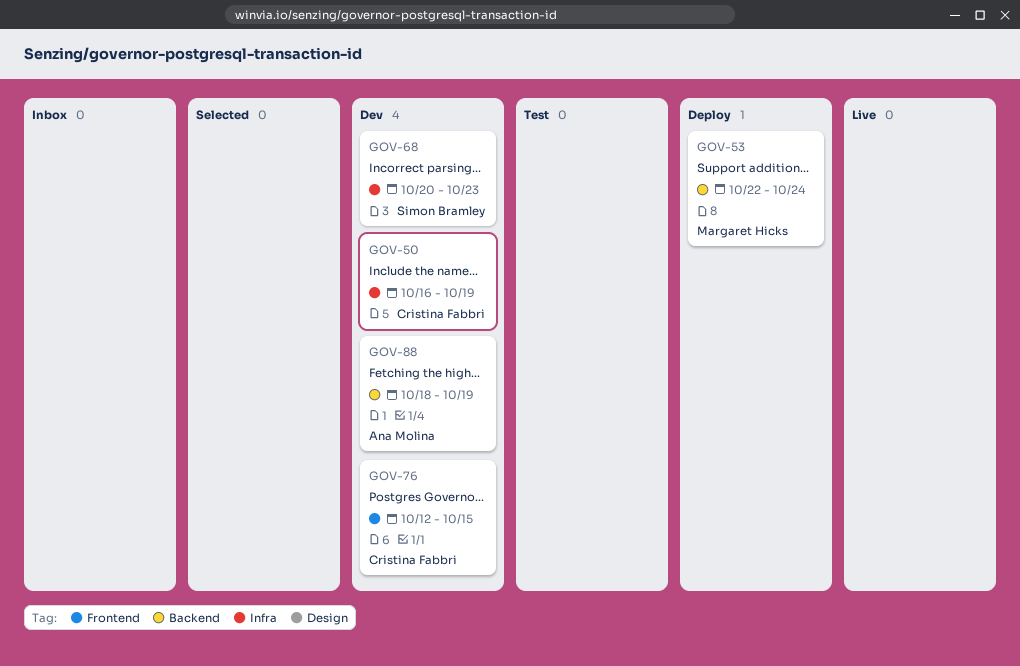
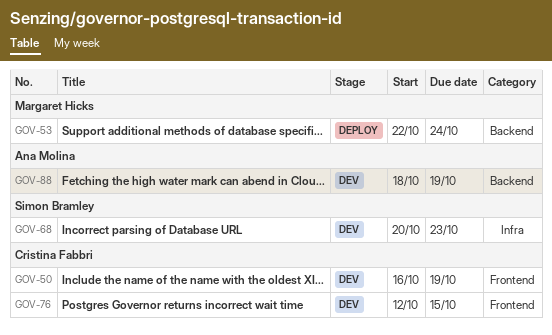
GOV-50, label: Infra -> Frontend

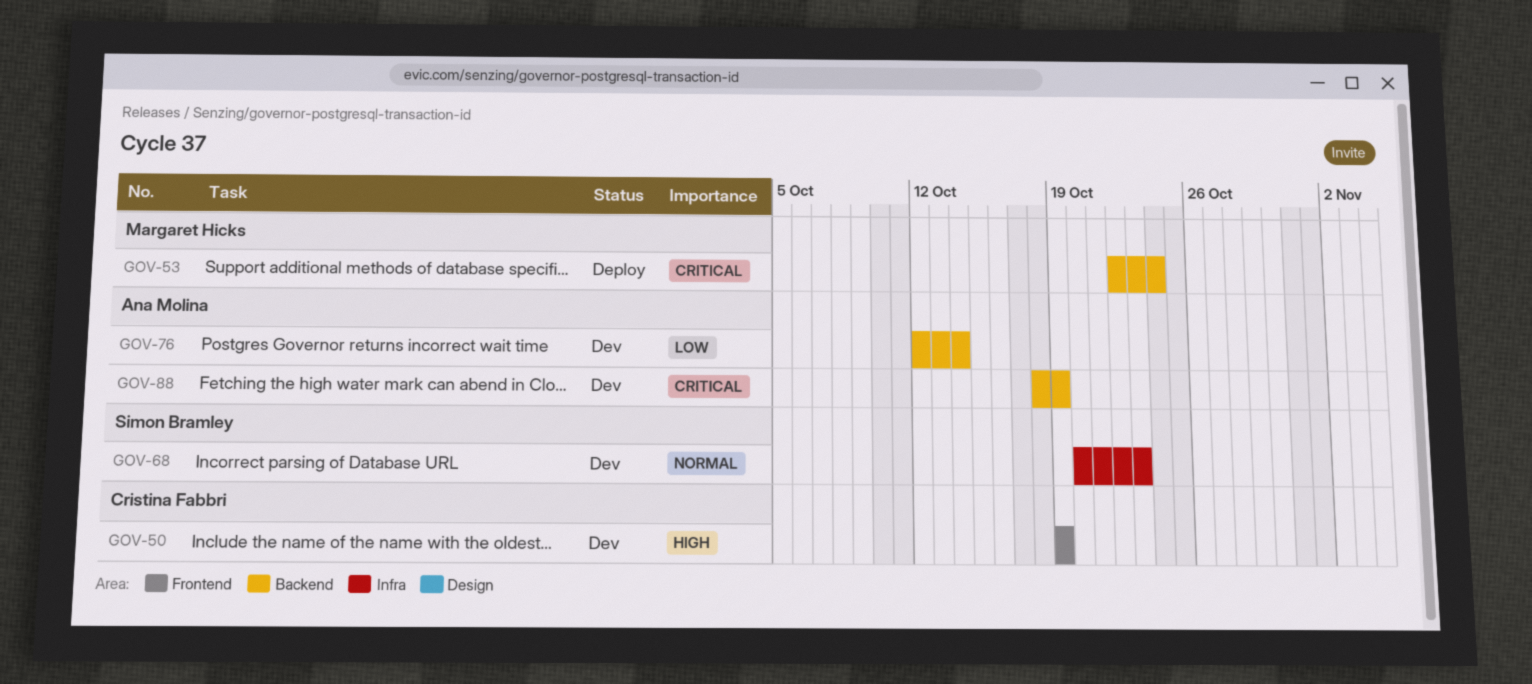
GOV-50, start: Oct 16 -> Oct 19
GOV-76, owner: Cristina Fabbri -> Ana Molina
GOV-76, label: Frontend -> Backend
GOV-76, due: Oct 15 -> Oct 14

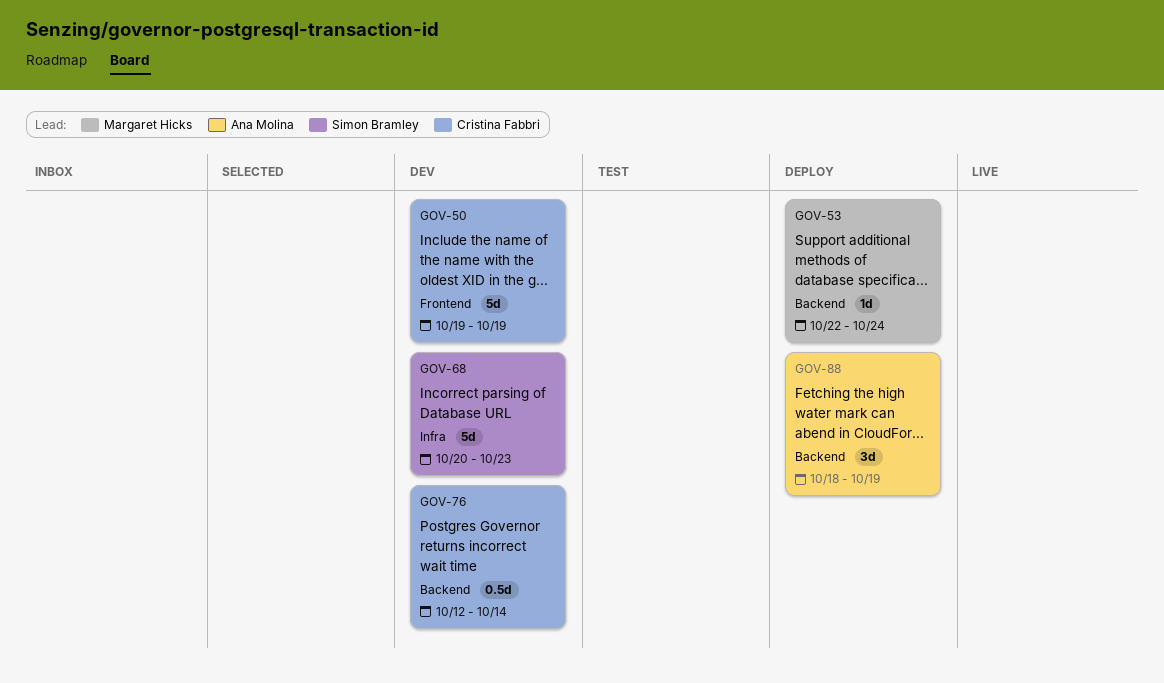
GOV-76, owner: Ana Molina -> Cristina Fabbri
GOV-88, status: Dev -> Deploy

